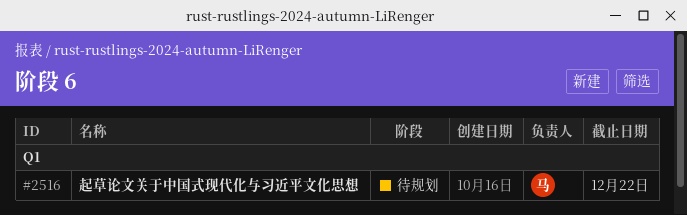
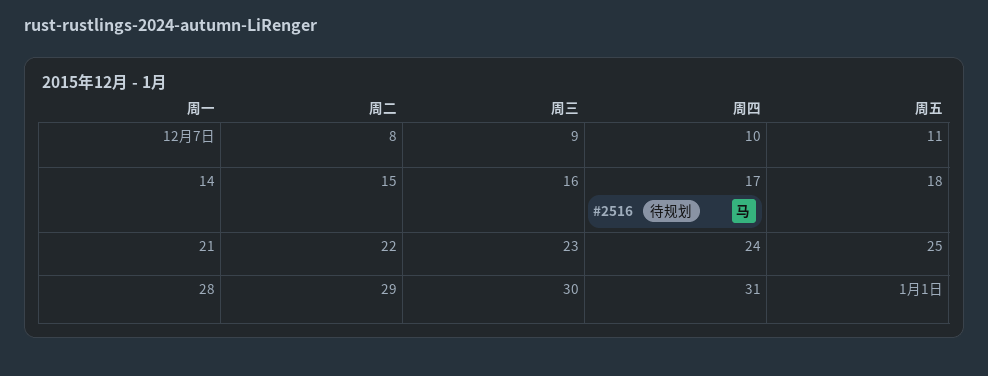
#2516, due: Dec 22 -> Dec 17

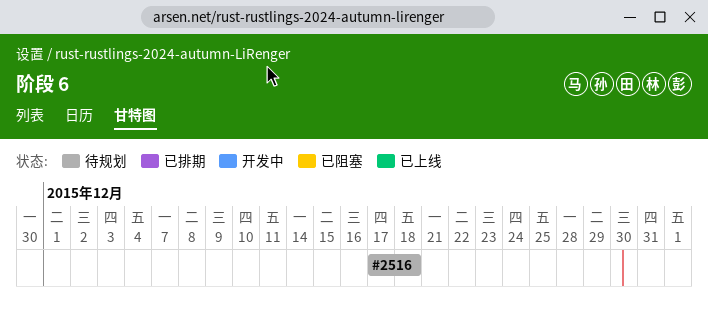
#2516, due: Dec 17 -> Dec 18

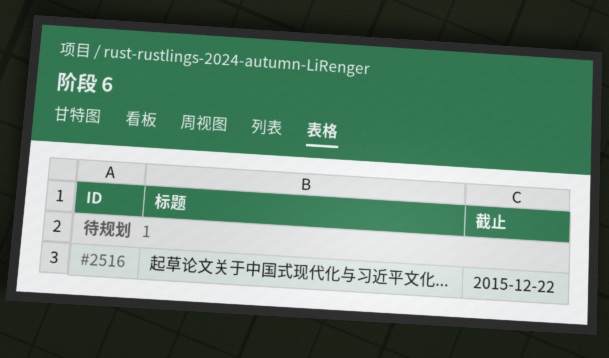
#2516, due: Dec 18 -> Dec 22

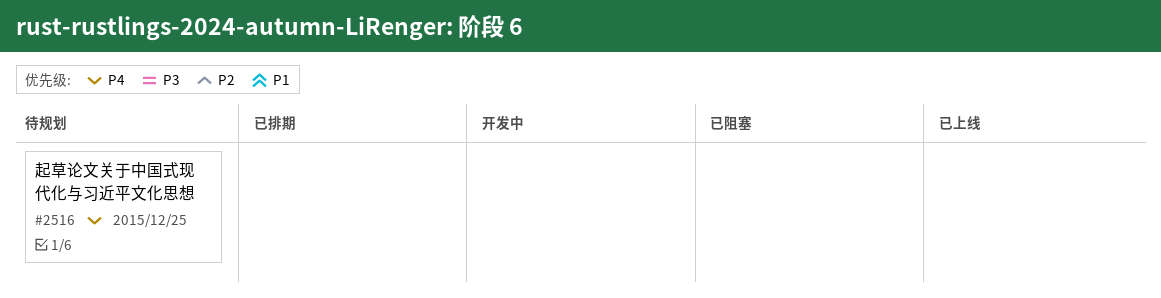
#2516, due: Dec 22 -> Dec 25

